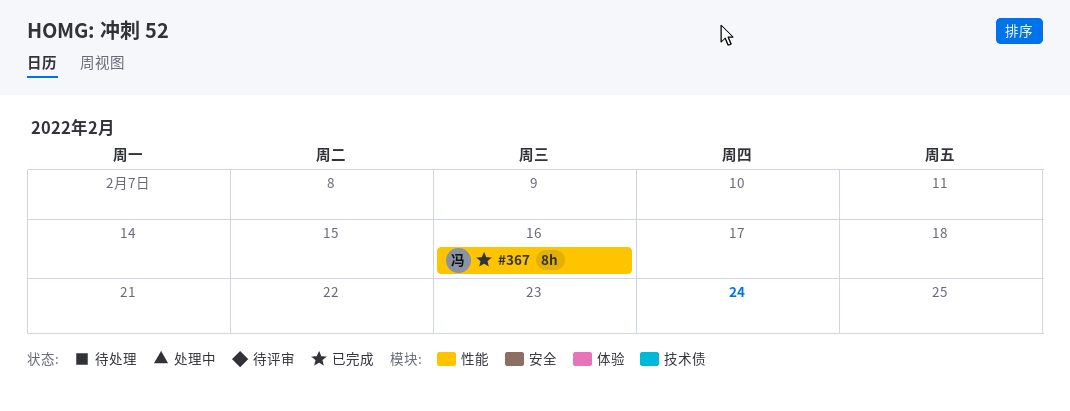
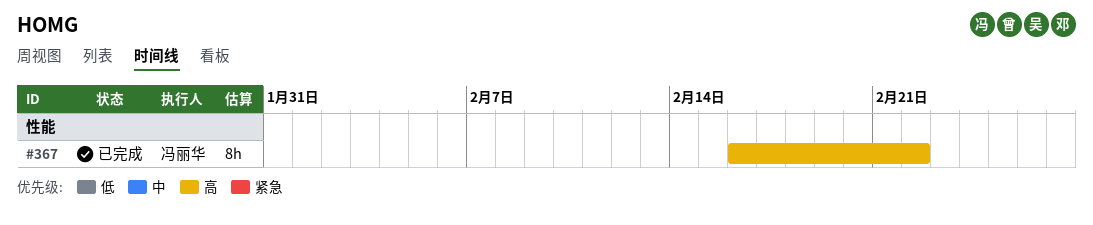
#367, due: Feb 16 -> Feb 22

